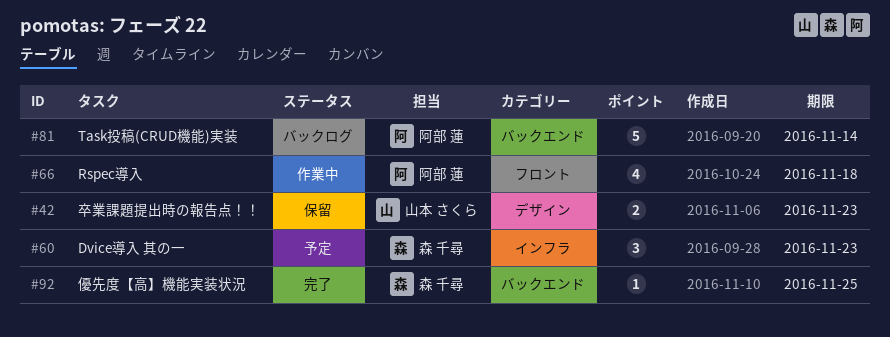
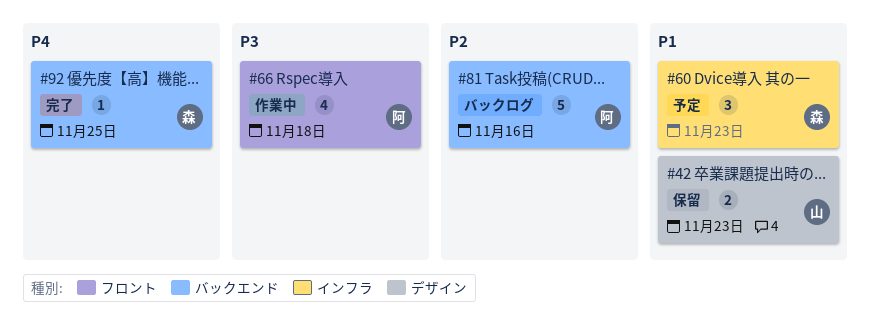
#81, due: Nov 14 -> Nov 16

